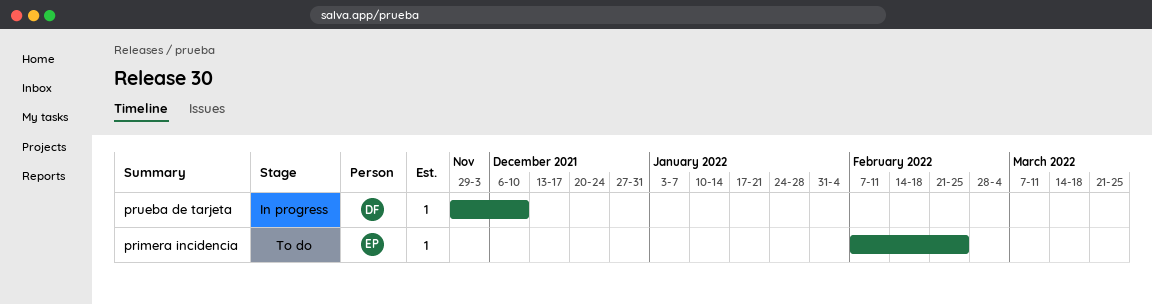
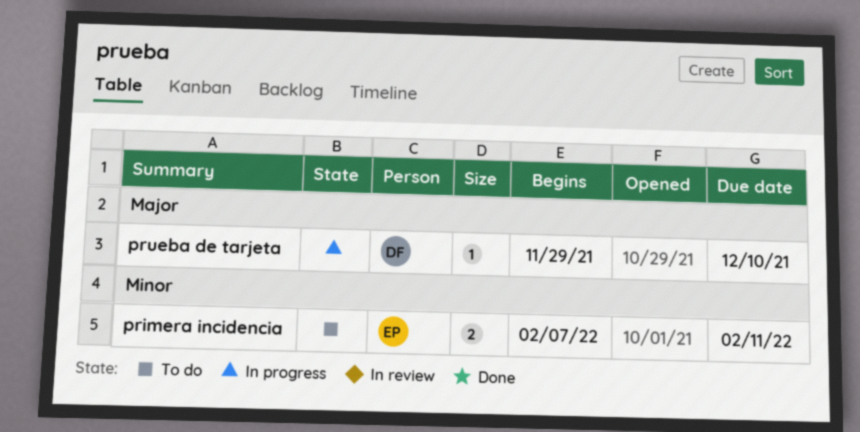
primera incidencia, estimate: 1 -> 2
primera incidencia, due: Feb 25 -> Feb 11

